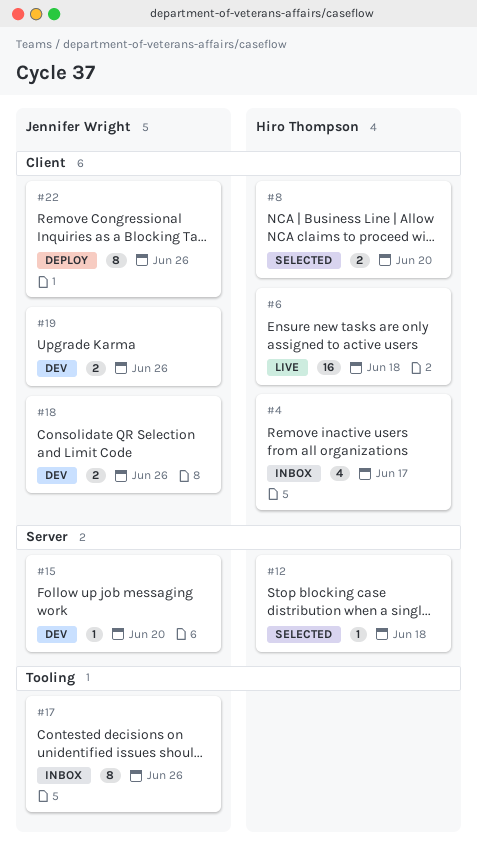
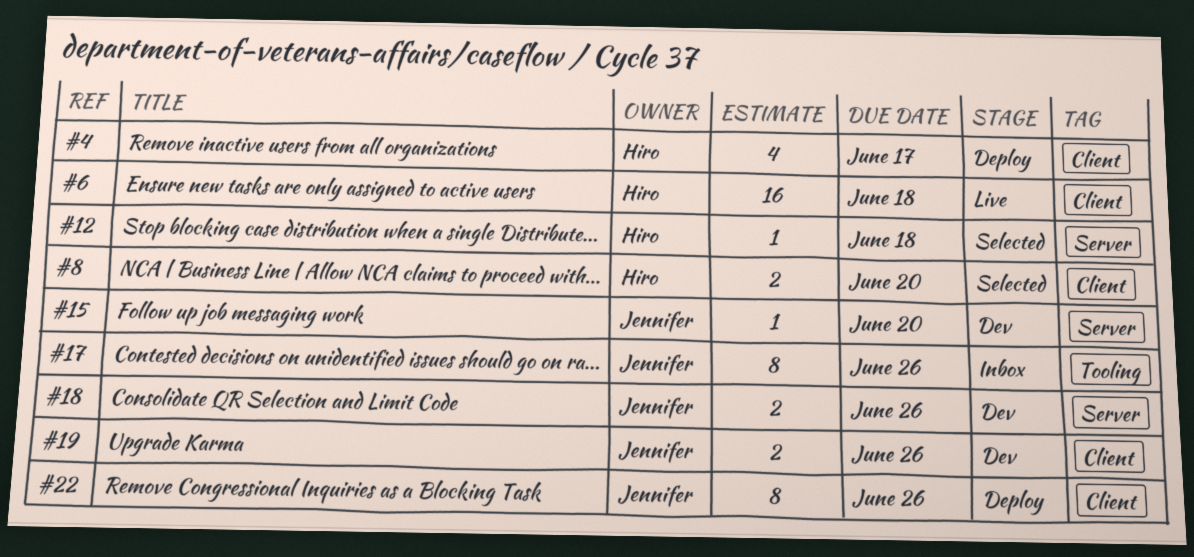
#4, status: Inbox -> Deploy
#18, label: Client -> Server

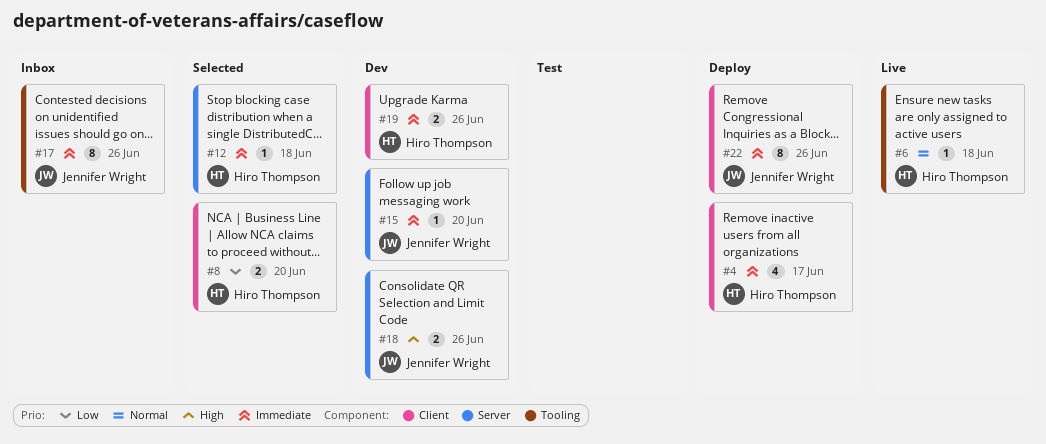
#6, label: Client -> Tooling
#6, estimate: 16 -> 1
#19, owner: Jennifer Wright -> Hiro Thompson

